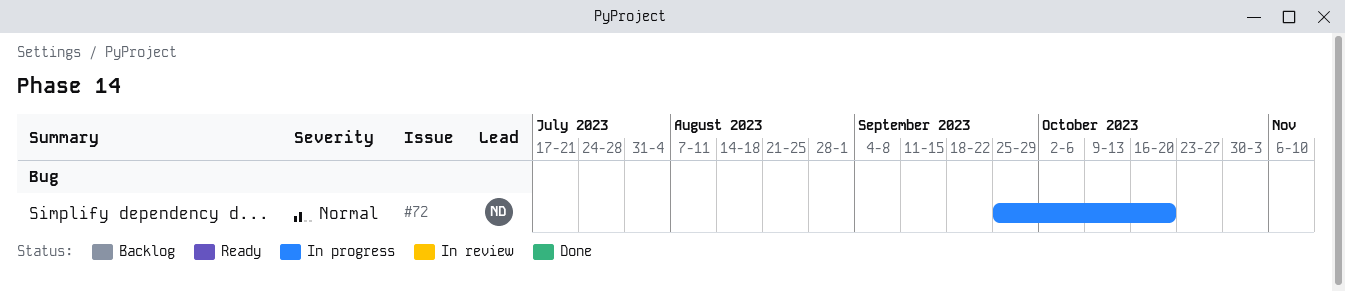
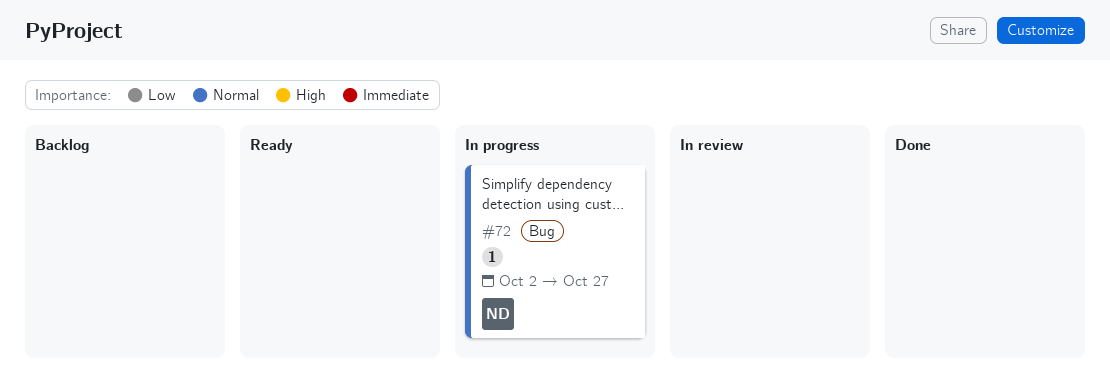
#72, start: Sep 25 -> Oct 2
#72, due: Oct 20 -> Oct 27

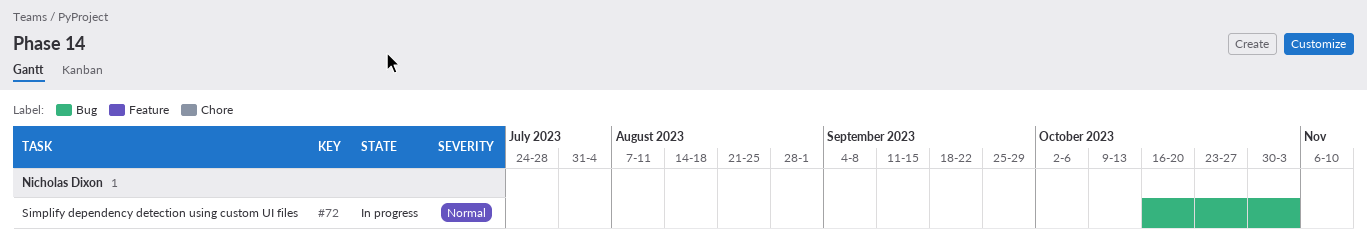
#72, start: Oct 2 -> Oct 16
#72, due: Oct 27 -> Nov 3

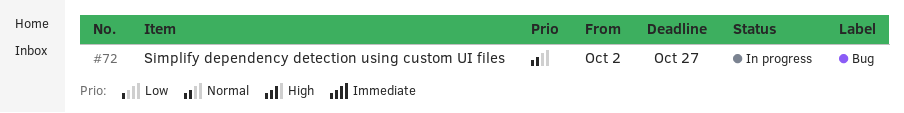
#72, start: Oct 16 -> Oct 2
#72, due: Nov 3 -> Oct 27

